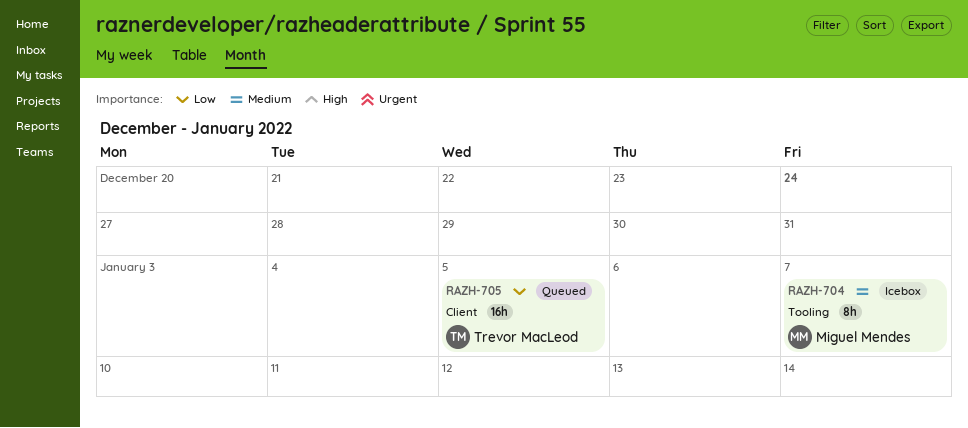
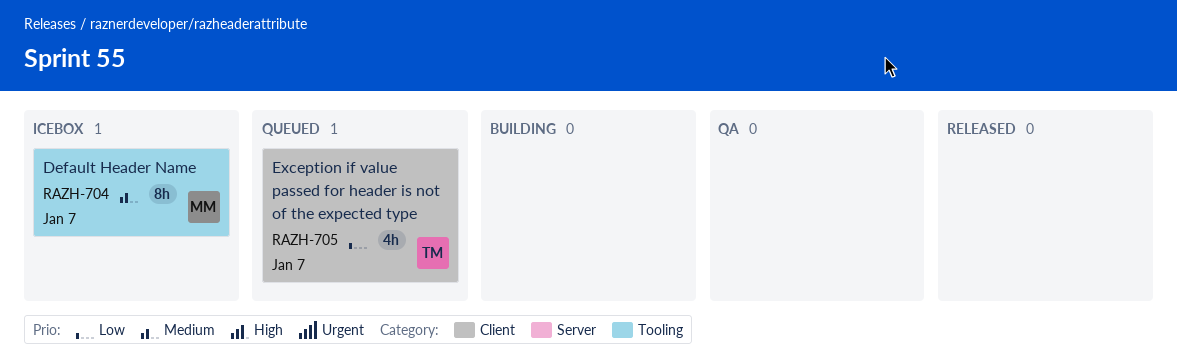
RAZH-705, estimate: 16h -> 4h
RAZH-705, due: Jan 5 -> Jan 7

